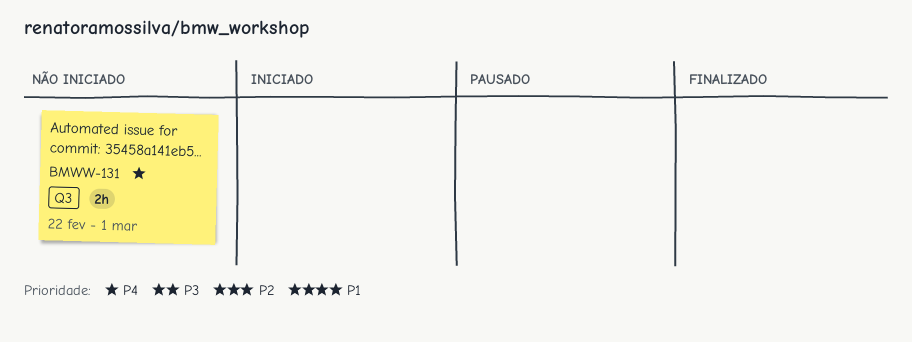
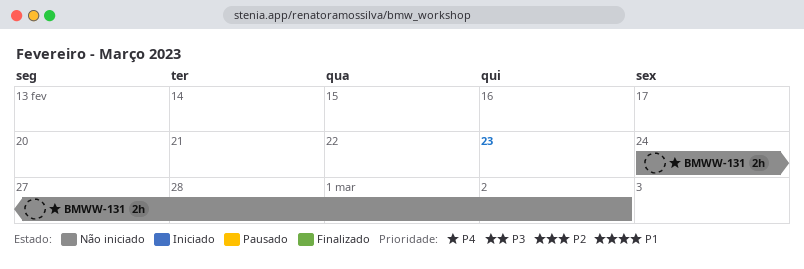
BMWW-131, start: Feb 22 -> Feb 24
BMWW-131, due: Mar 1 -> Mar 2

